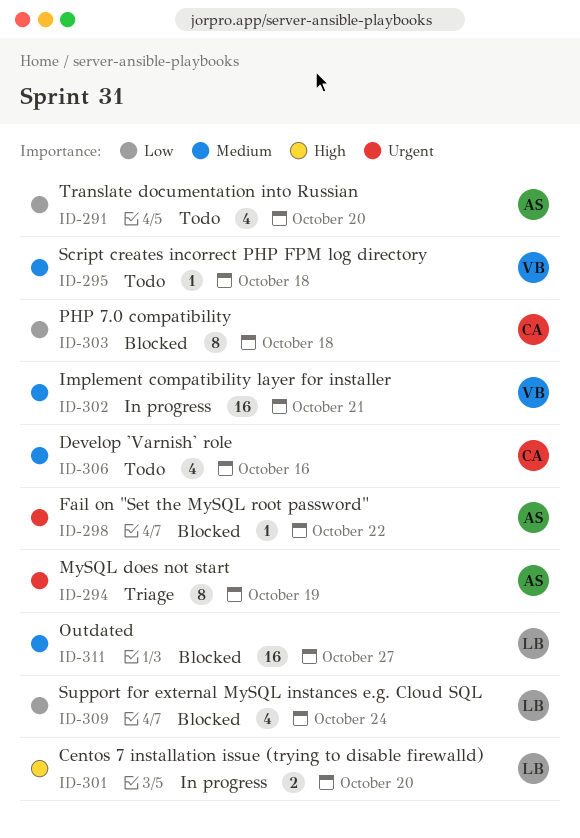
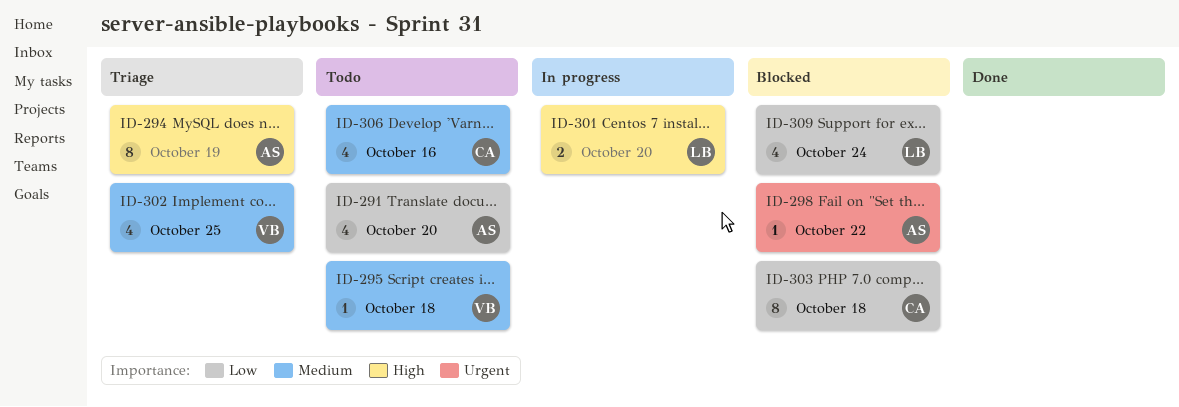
ID-294, priority: Urgent -> High
ID-302, status: In progress -> Triage
ID-302, estimate: 16 -> 4
ID-302, due: Oct 21 -> Oct 25
ID-311: present -> none

